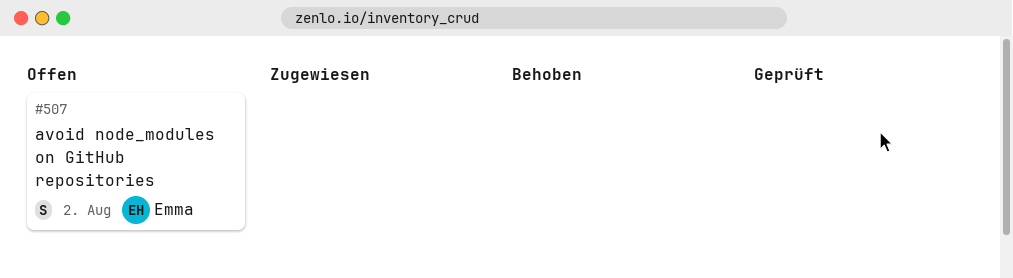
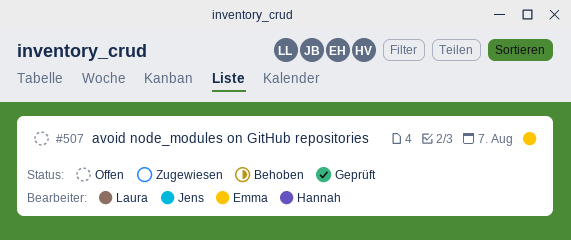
#507, due: Aug 2 -> Aug 7

